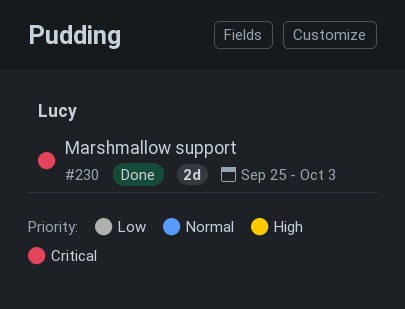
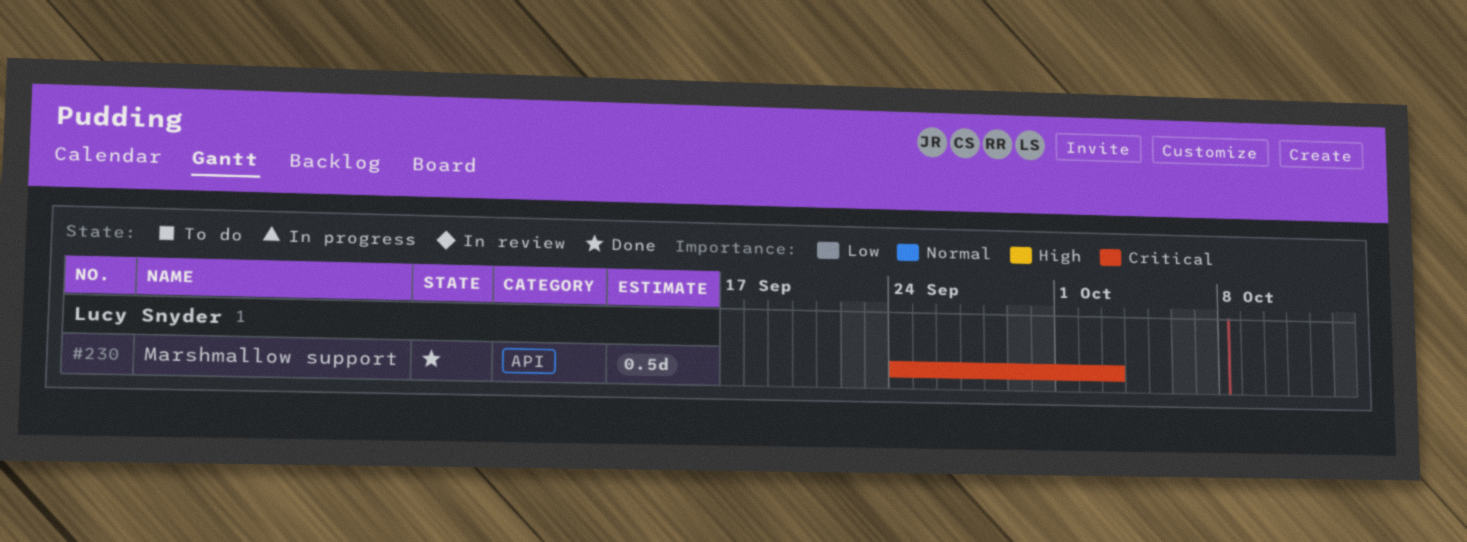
#230, estimate: 2d -> 0.5d
#230, start: Sep 25 -> Sep 24

